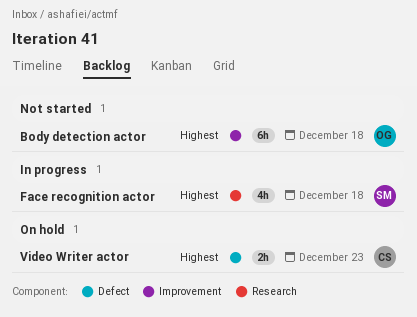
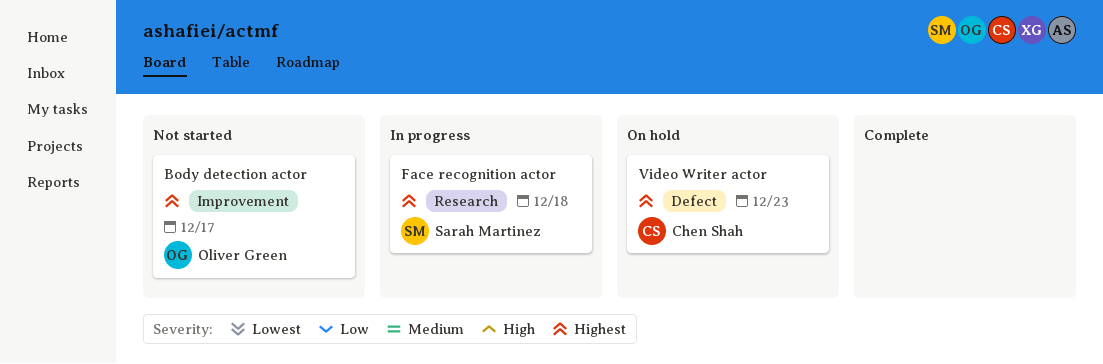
Body detection actor, due: Dec 18 -> Dec 17

